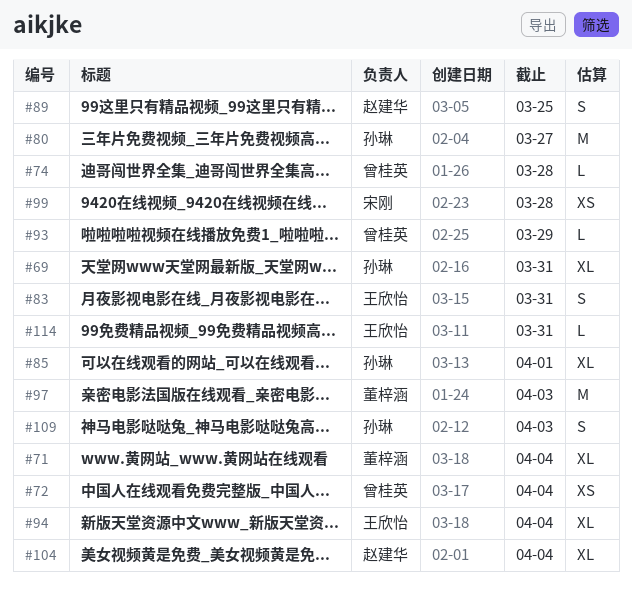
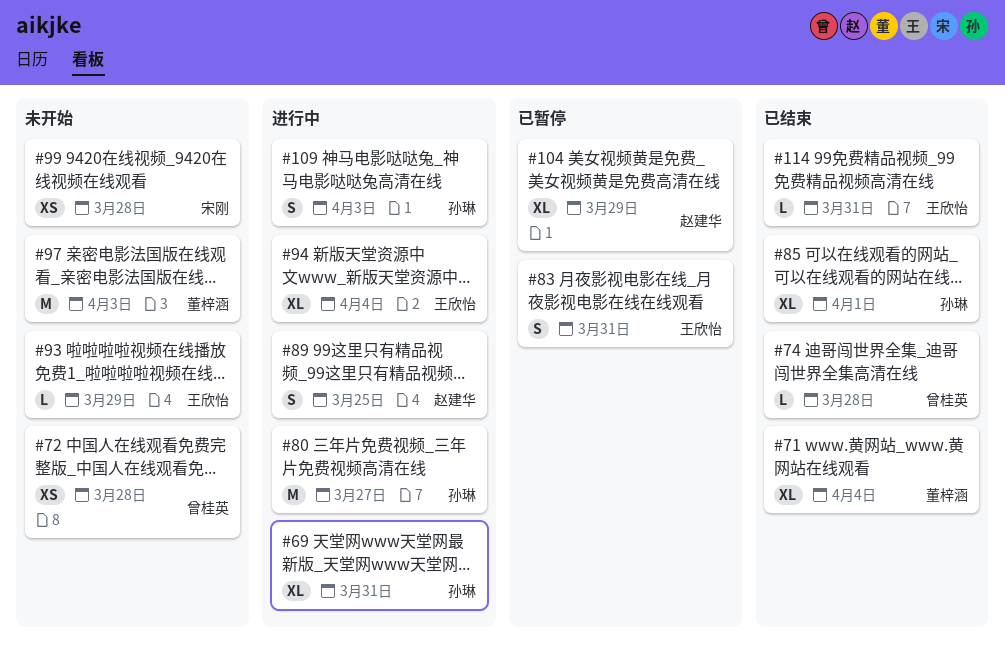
#72, due: Apr 4 -> Mar 28
#93, owner: 曾桂英 -> 王欣怡
#104, due: Apr 4 -> Mar 29

